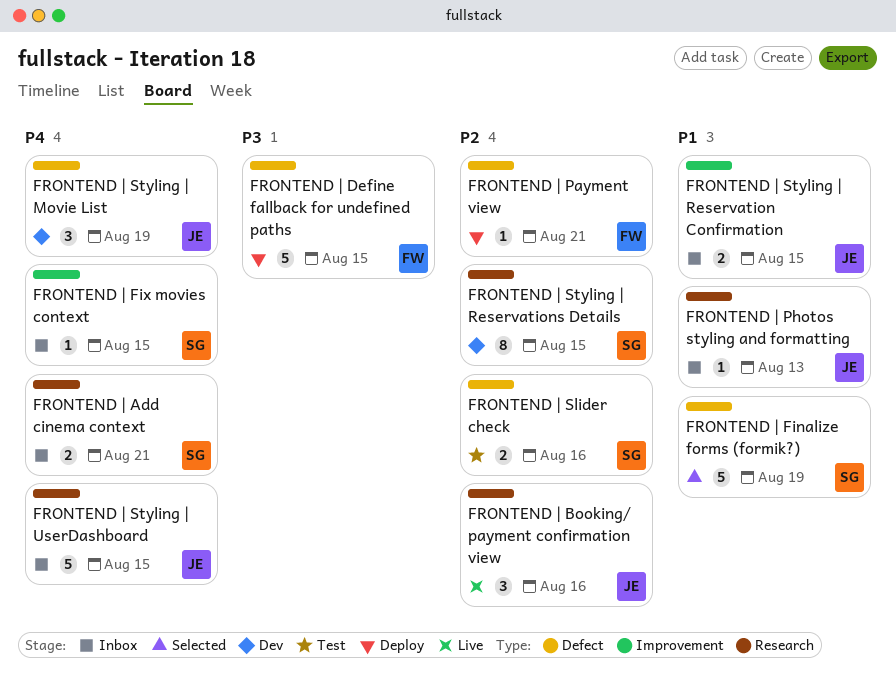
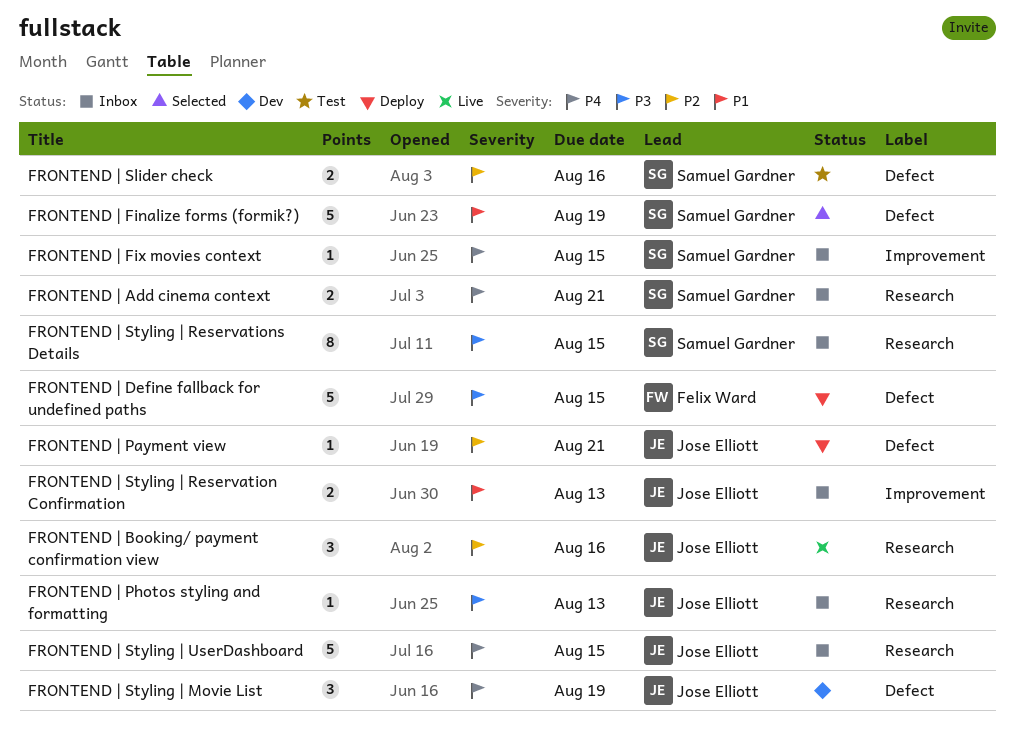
FRONTEND | Payment view, owner: Felix Ward -> Jose Elliott
FRONTEND | Photos styling and formatting, priority: P1 -> P3
FRONTEND | Styling | Reservation Confirmation, due: Aug 15 -> Aug 13
FRONTEND | Styling | Reservations Details, status: Dev -> Inbox
FRONTEND | Styling | Reservations Details, priority: P2 -> P3

